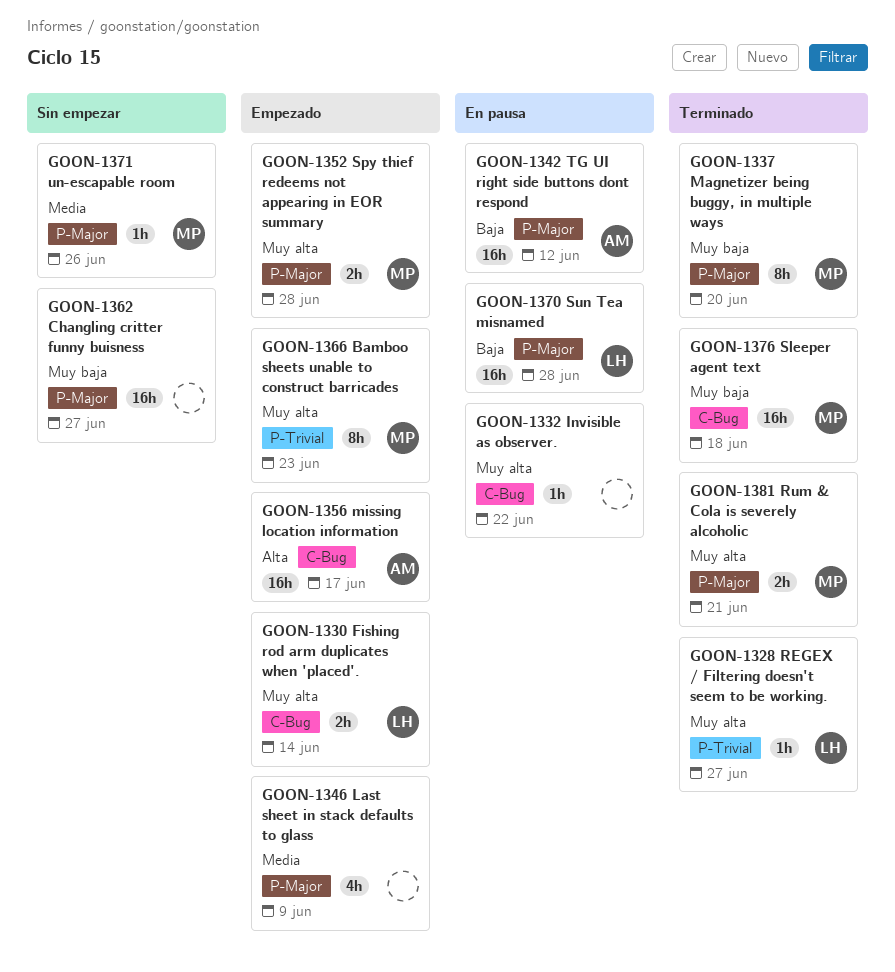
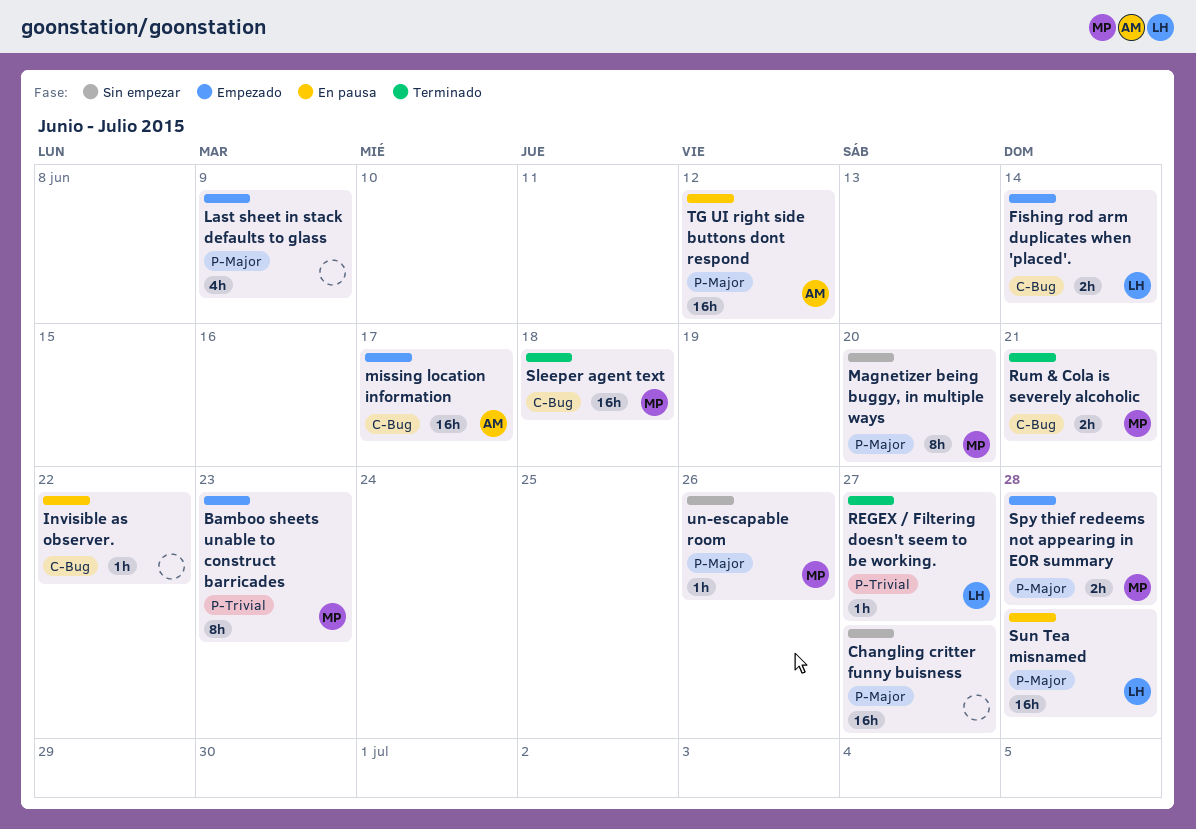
Magnetizer being buggy, in multiple ways, status: Terminado -> Sin empezar
Rum & Cola is severely alcoholic, label: P-Major -> C-Bug

